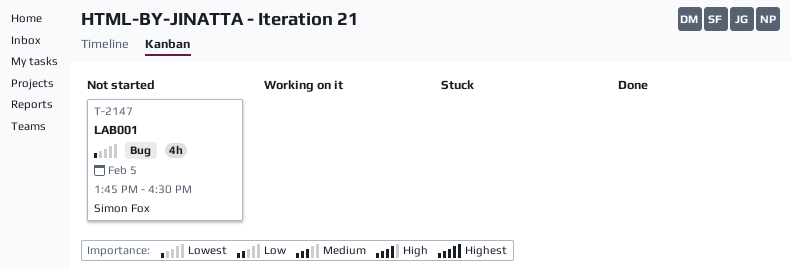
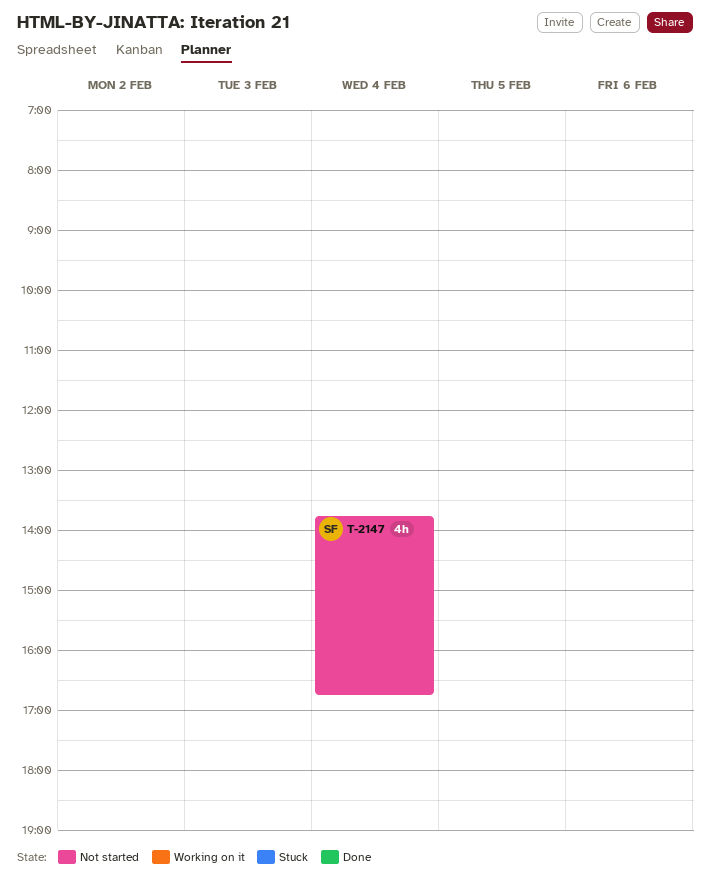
T-2147, day: Feb 5 -> Feb 4
T-2147, ends: 16:30 -> 16:45

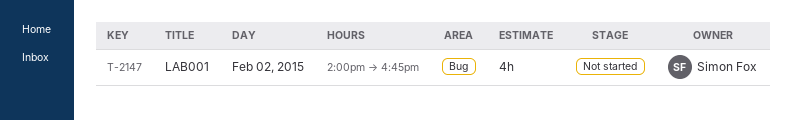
T-2147, day: Feb 4 -> Feb 2
T-2147, begins: 13:45 -> 14:00

